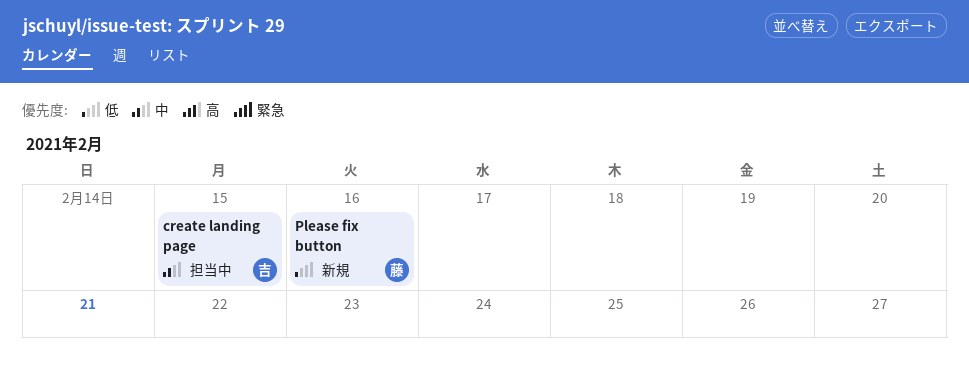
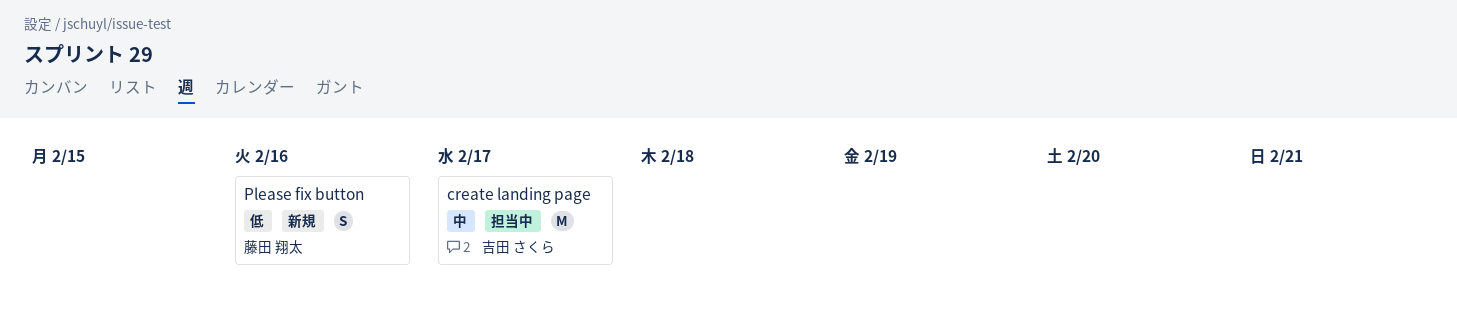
create landing page, due: Feb 15 -> Feb 17

